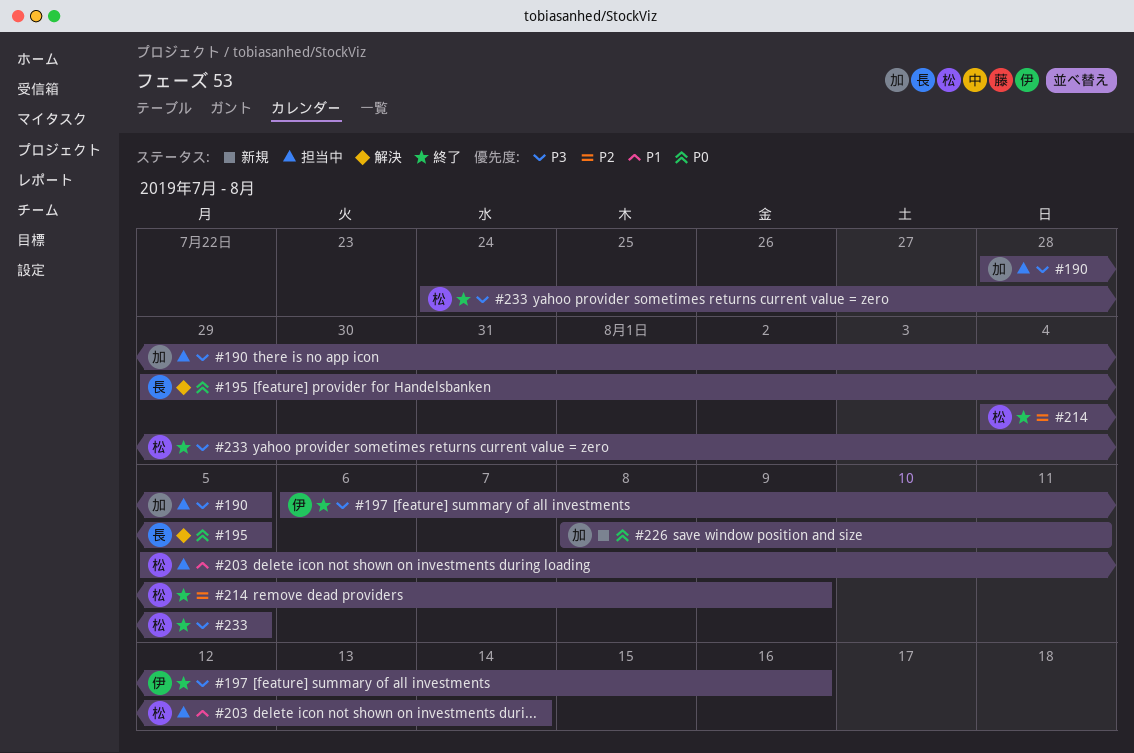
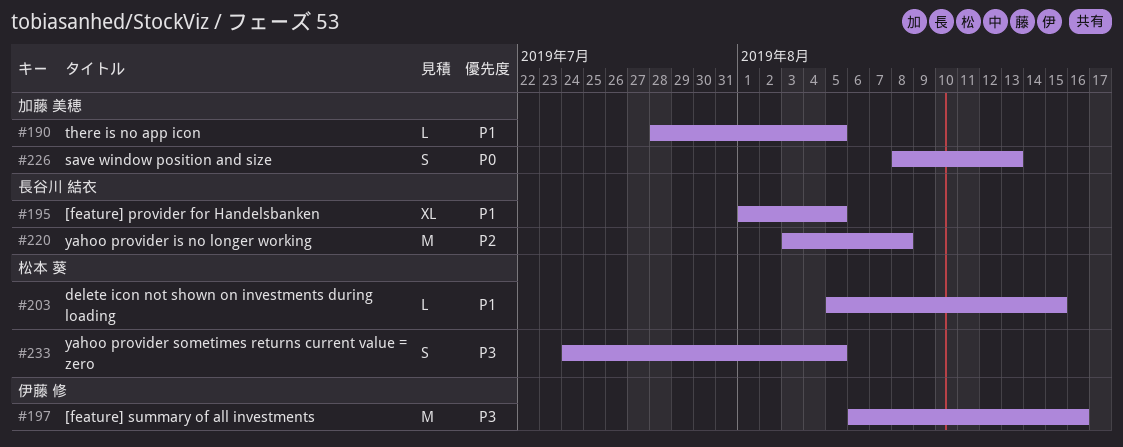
#190, priority: P3 -> P1
#195, priority: P0 -> P1
#195, start: Jul 29 -> Aug 1
#203, due: Aug 14 -> Aug 15
#214: present -> none
#220: none -> present
#226, due: Aug 11 -> Aug 13

